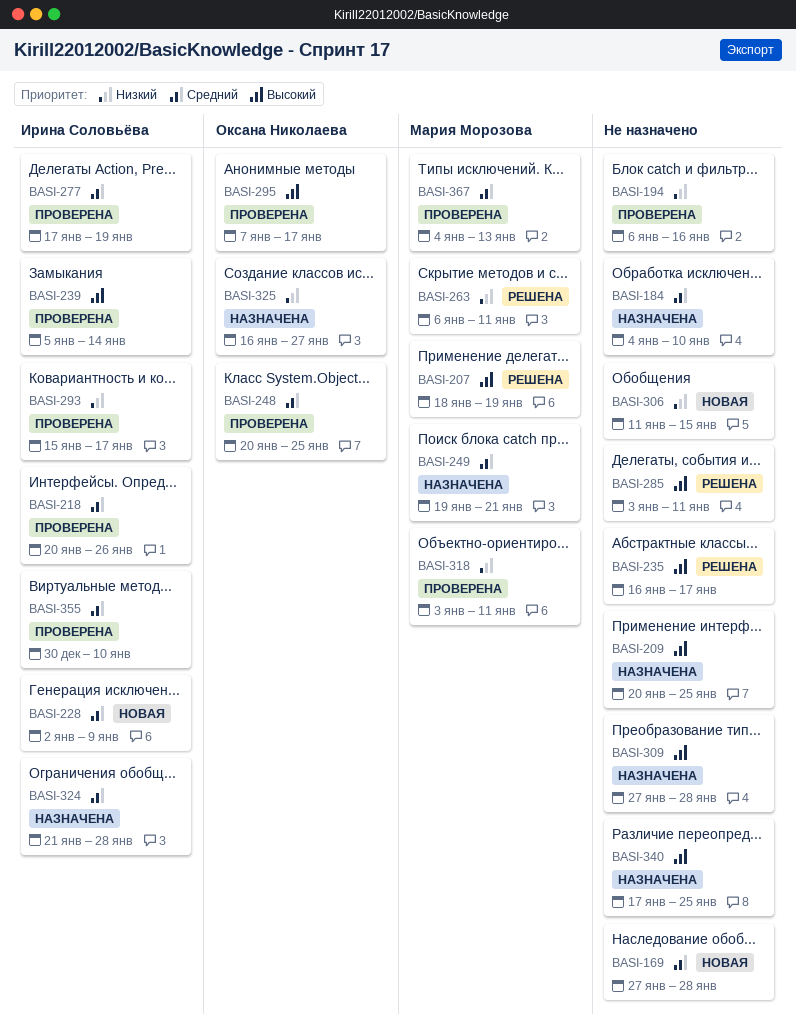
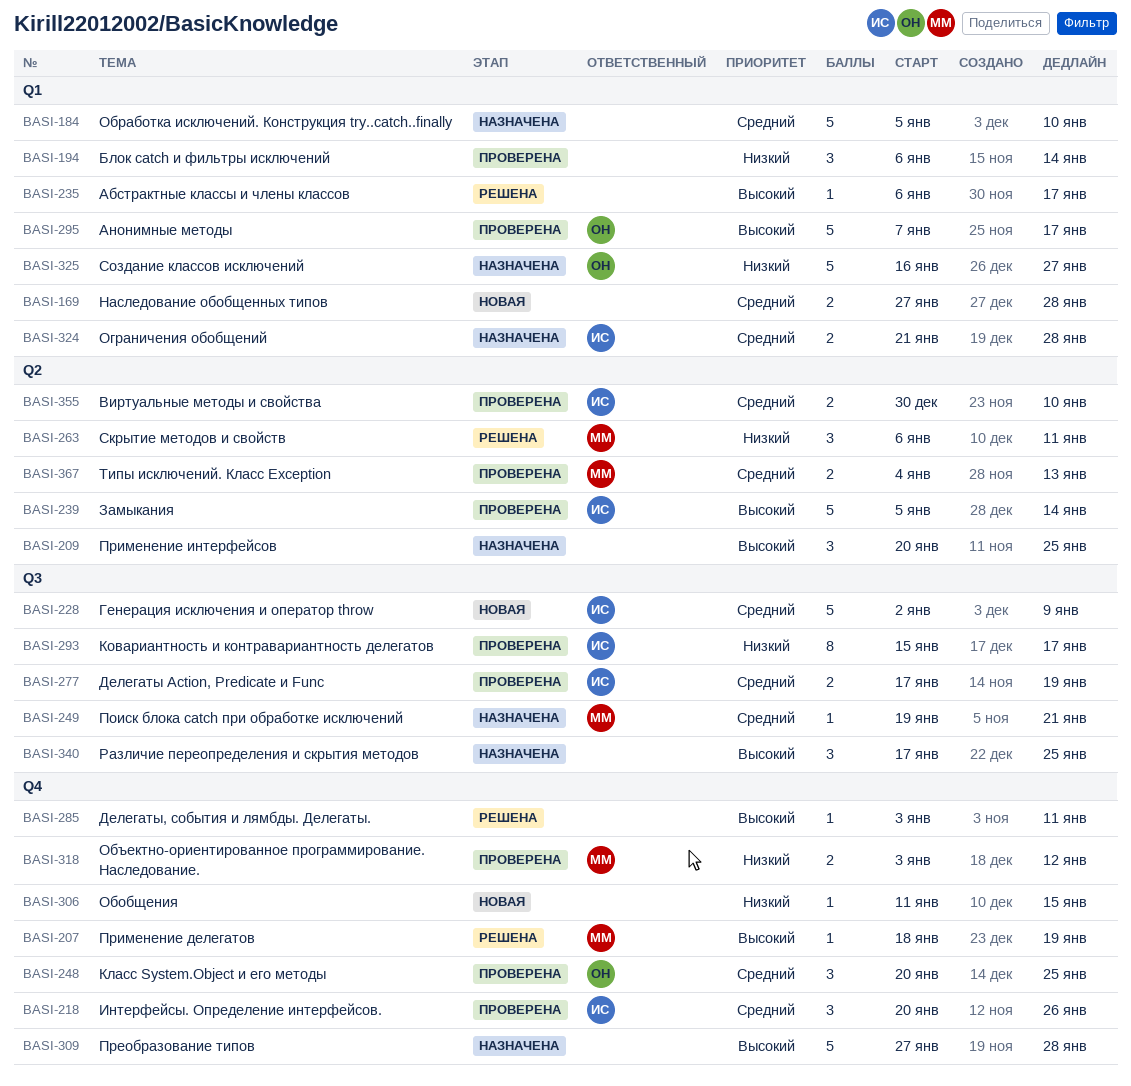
BASI-184, start: Jan 4 -> Jan 5
BASI-194, due: Jan 16 -> Jan 14
BASI-235, start: Jan 16 -> Jan 6
BASI-318, due: Jan 11 -> Jan 12

